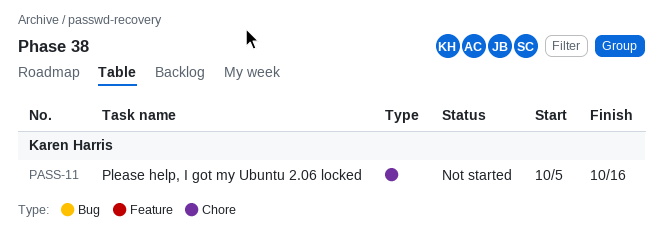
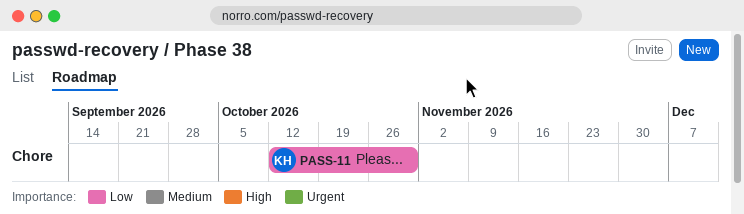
PASS-11, start: Oct 5 -> Oct 12
PASS-11, due: Oct 16 -> Oct 30

